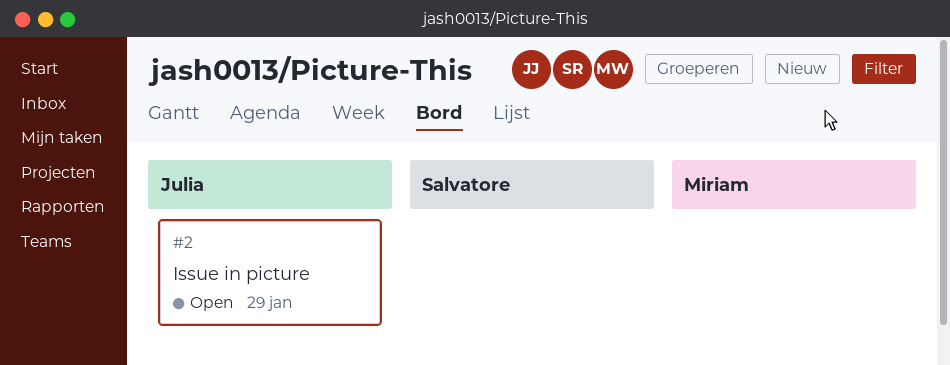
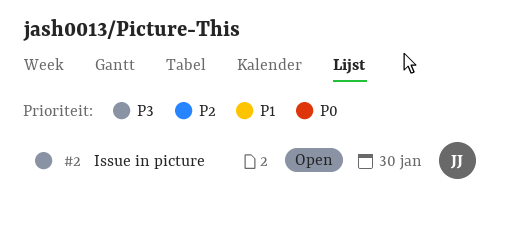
#2, due: Jan 29 -> Jan 30

